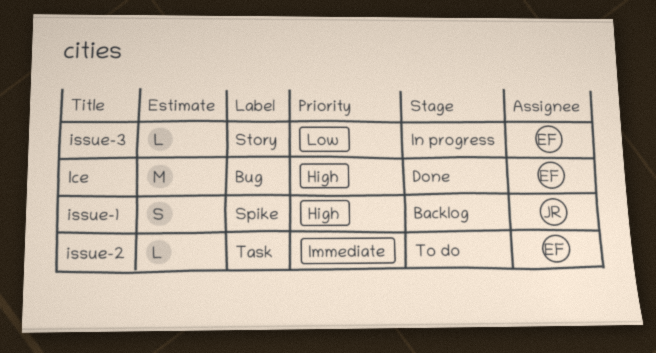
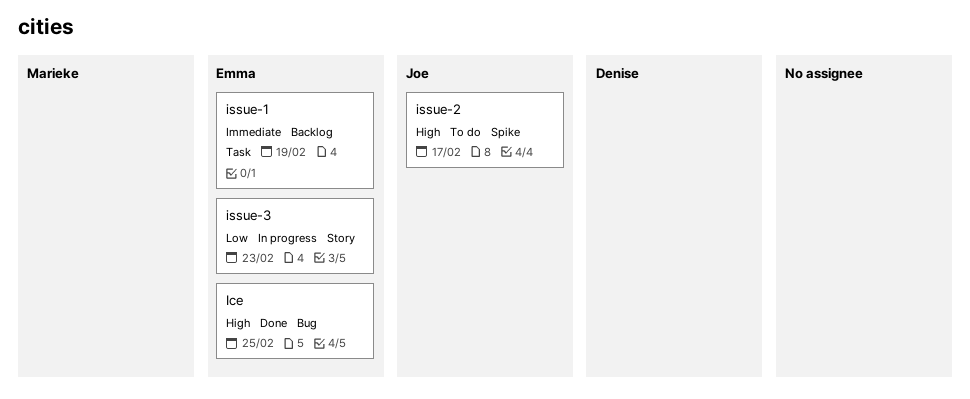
issue-1, owner: Joe -> Emma
issue-1, priority: High -> Immediate
issue-1, label: Spike -> Task
issue-2, owner: Emma -> Joe
issue-2, priority: Immediate -> High
issue-2, label: Task -> Spike

